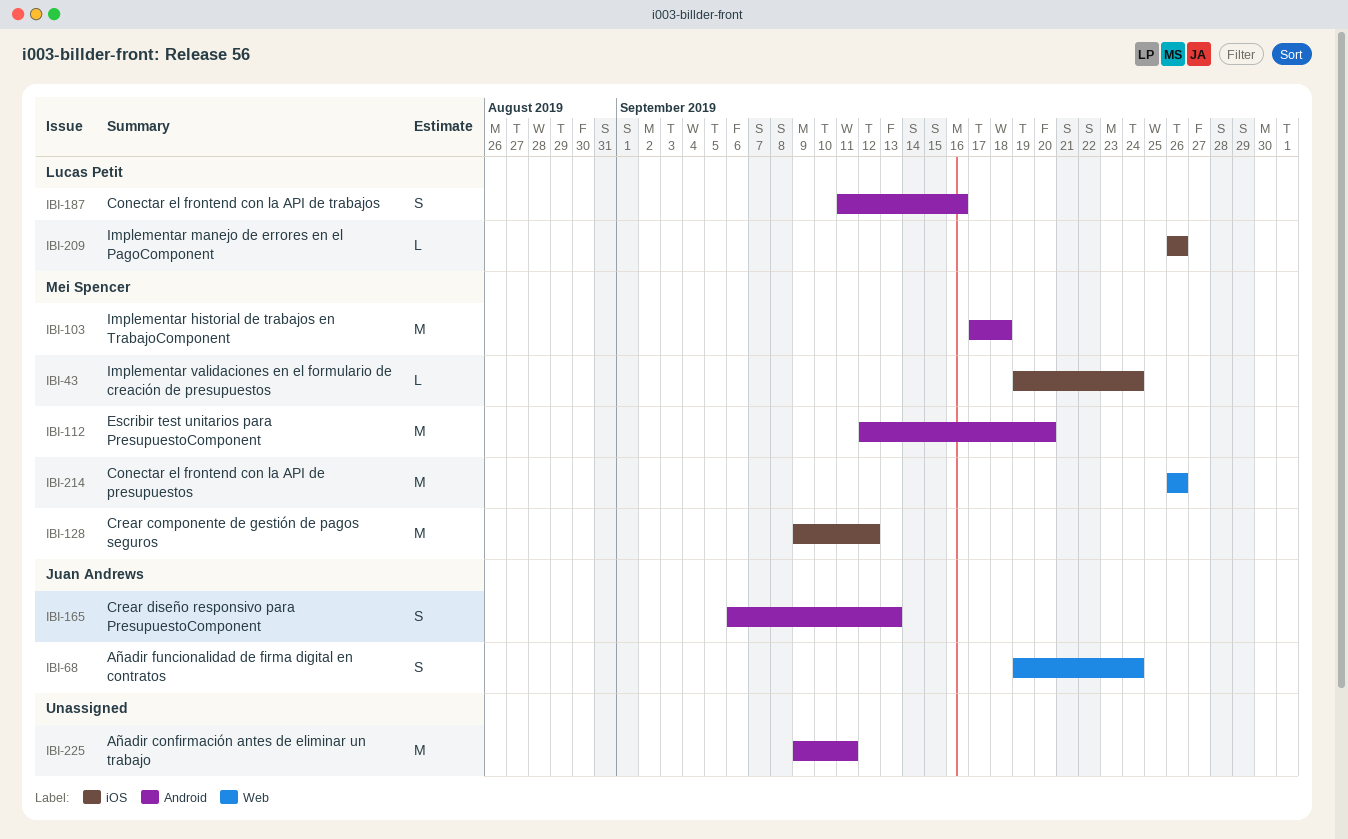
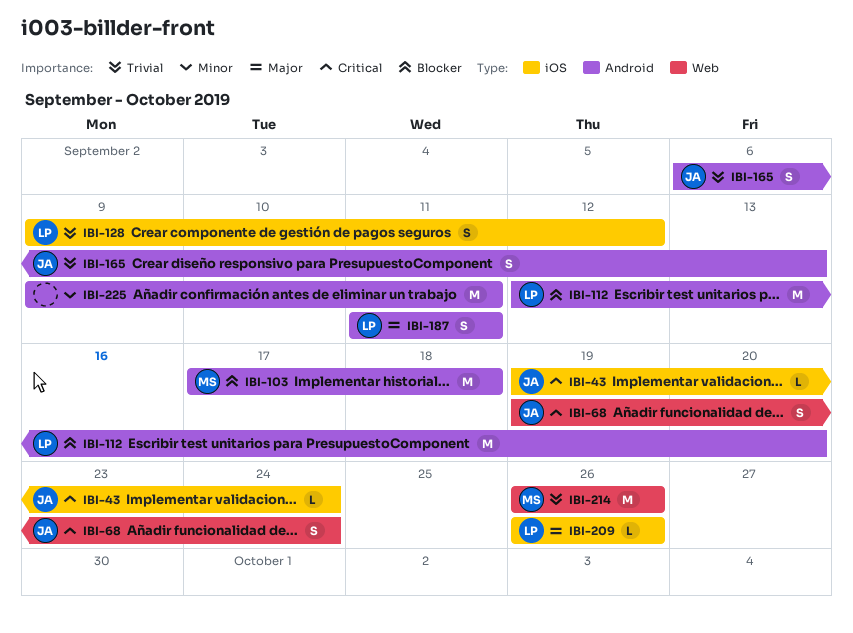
IBI-43, owner: Mei Spencer -> Juan Andrews
IBI-112, owner: Mei Spencer -> Lucas Petit
IBI-128, owner: Mei Spencer -> Lucas Petit
IBI-128, estimate: M -> S
IBI-187, due: Sep 16 -> Sep 11

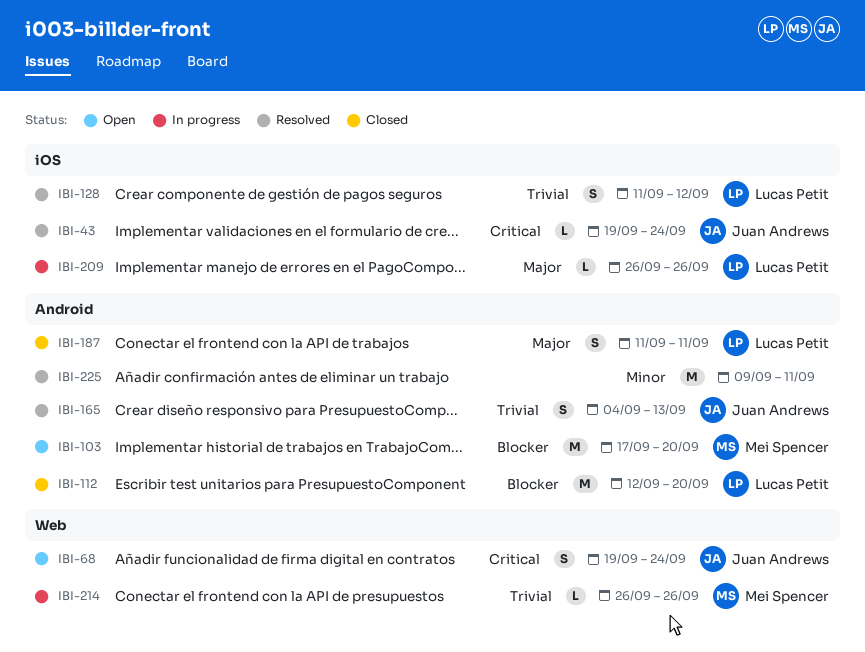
IBI-103, due: Sep 18 -> Sep 20
IBI-128, start: Sep 9 -> Sep 11
IBI-165, start: Sep 6 -> Sep 4
IBI-214, estimate: M -> L

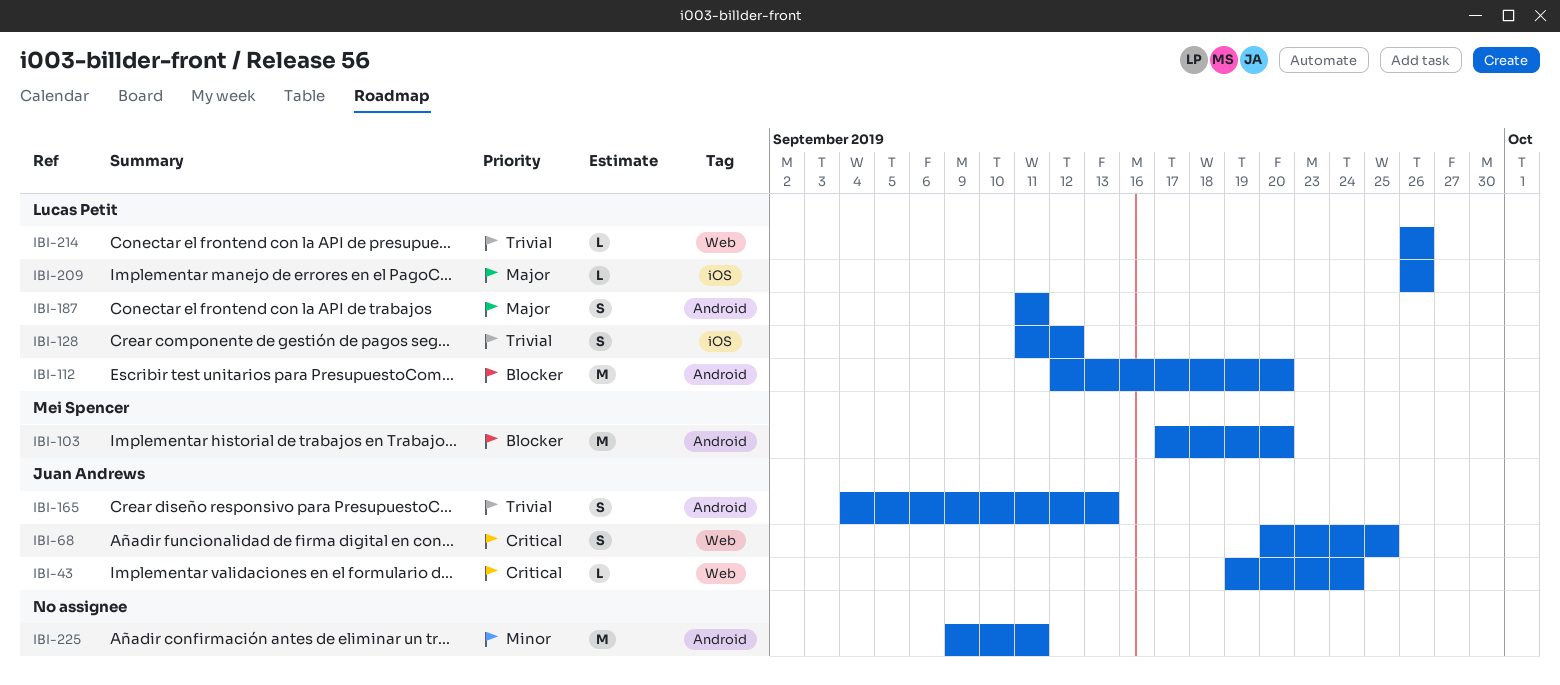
IBI-43, label: iOS -> Web
IBI-68, start: Sep 19 -> Sep 20
IBI-68, due: Sep 24 -> Sep 25
IBI-214, owner: Mei Spencer -> Lucas Petit

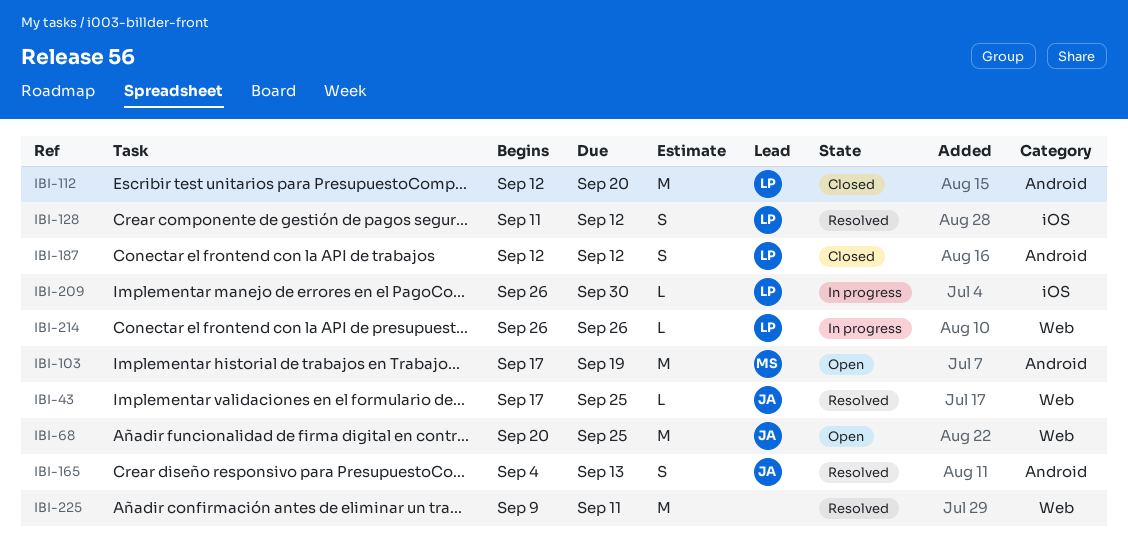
IBI-43, start: Sep 19 -> Sep 17
IBI-43, due: Sep 24 -> Sep 25
IBI-68, estimate: S -> M
IBI-103, due: Sep 20 -> Sep 19
IBI-187, start: Sep 11 -> Sep 12
IBI-187, due: Sep 11 -> Sep 12
IBI-209, due: Sep 26 -> Sep 30
IBI-225, label: Android -> Web

